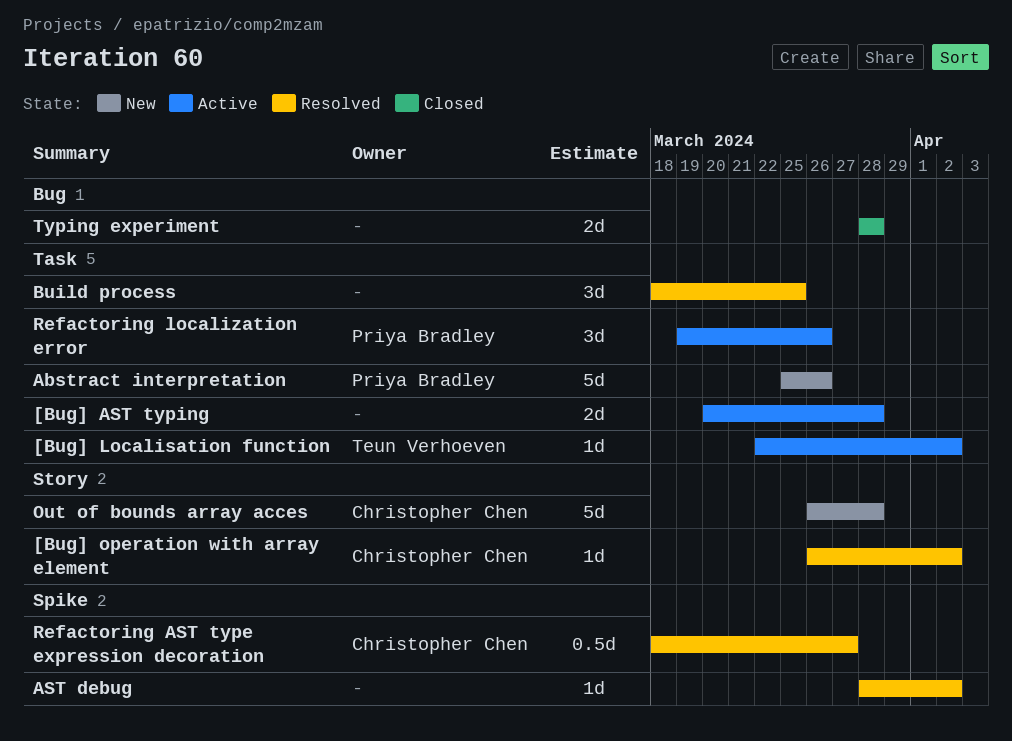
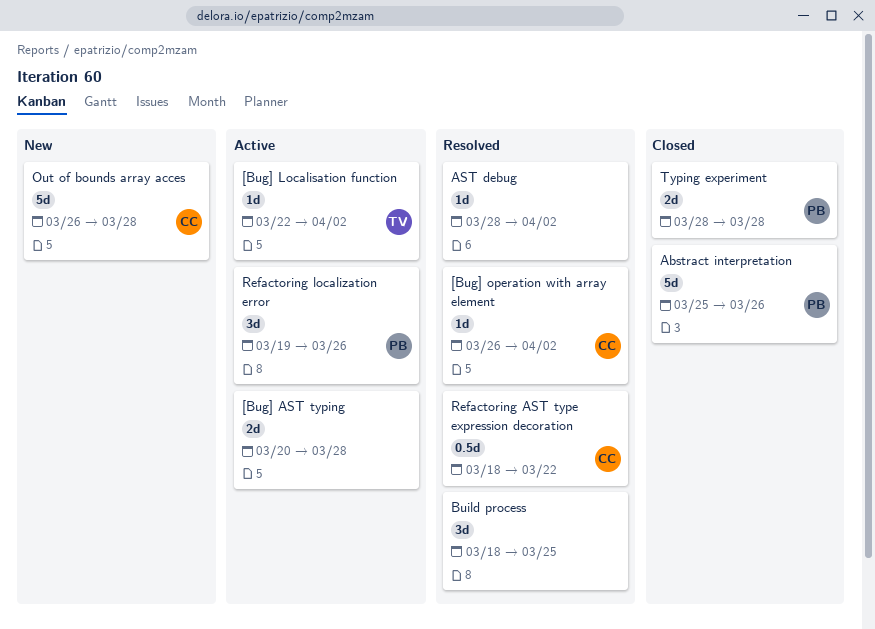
Abstract interpretation, status: New -> Closed
Refactoring AST type expression decoration, due: Mar 27 -> Mar 22
Typing experiment, owner: none -> Priya Bradley

